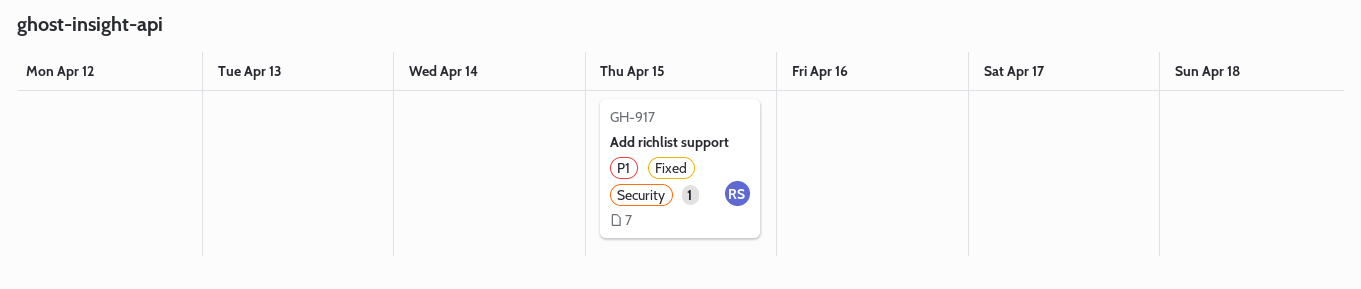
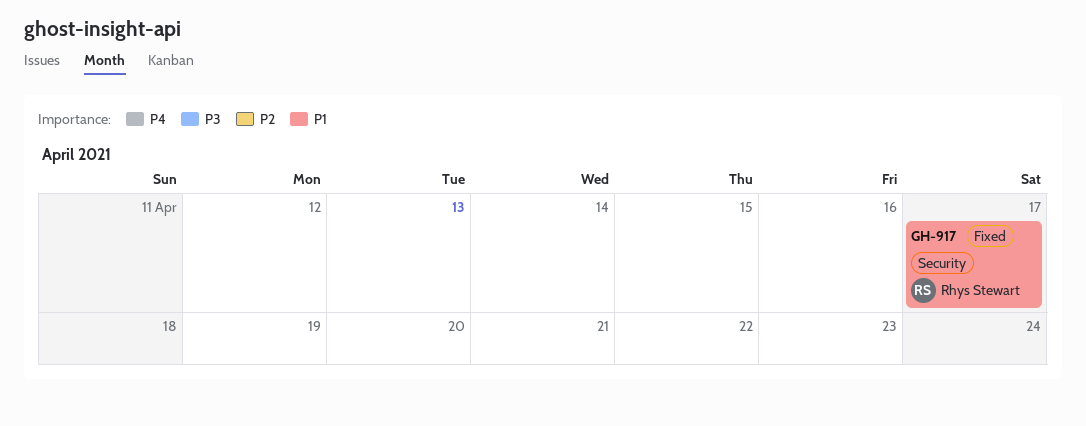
GH-917, due: Apr 15 -> Apr 17

